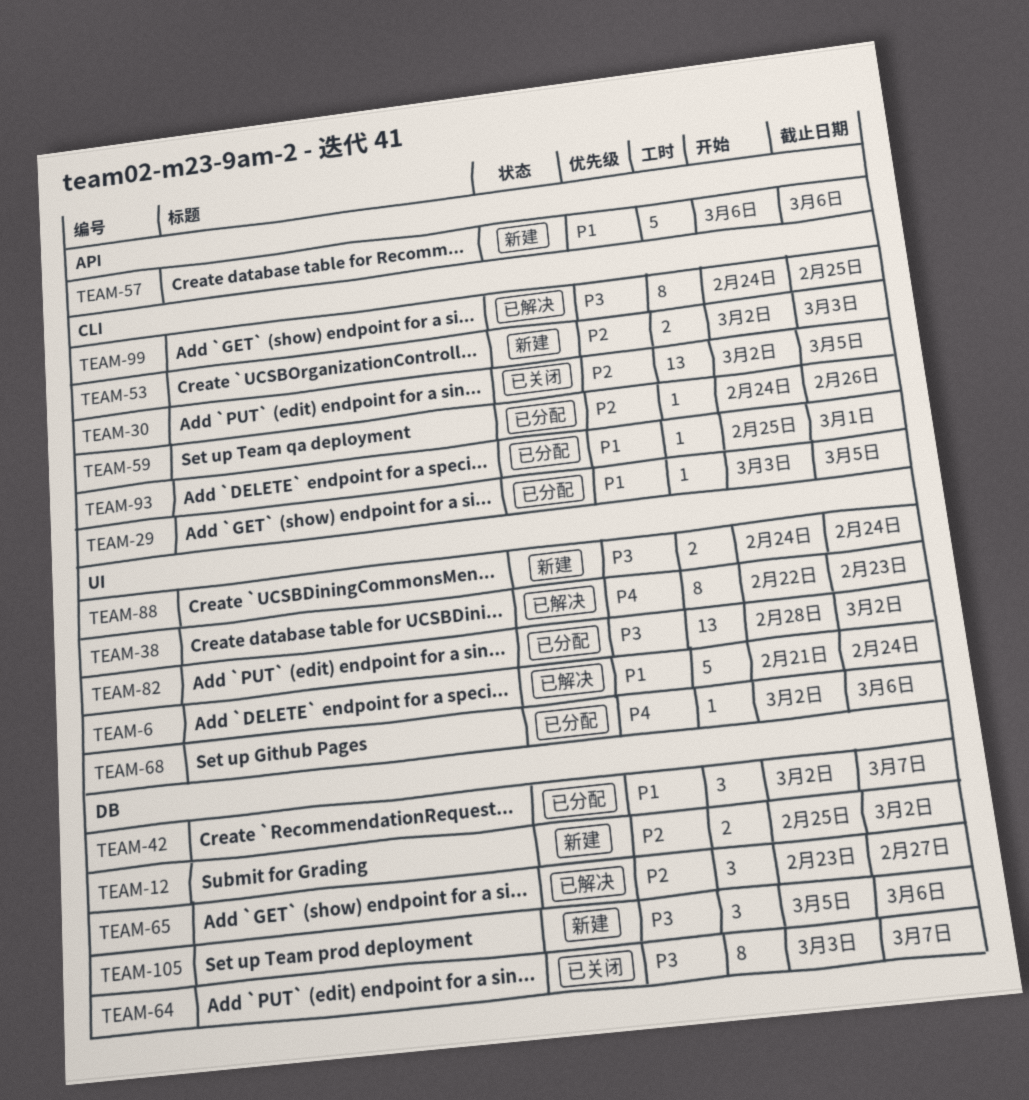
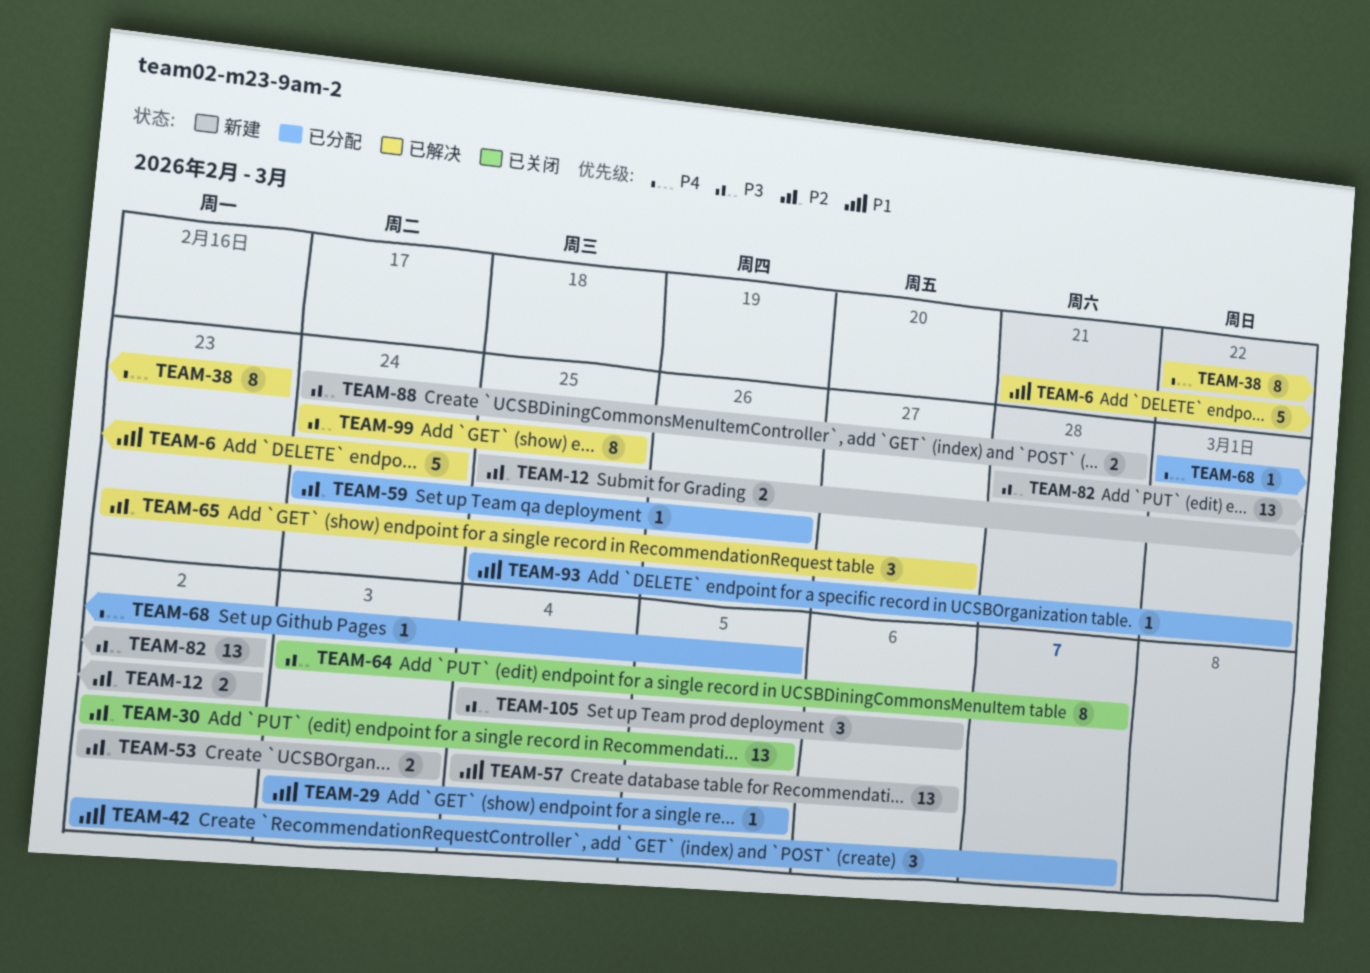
TEAM-57, estimate: 5 -> 13
TEAM-57, start: Mar 6 -> Mar 4
TEAM-68, start: Mar 2 -> Mar 1
TEAM-68, due: Mar 6 -> Mar 5
TEAM-82, status: 已分配 -> 新建
TEAM-88, due: Feb 24 -> Feb 28
TEAM-105, start: Mar 5 -> Mar 4

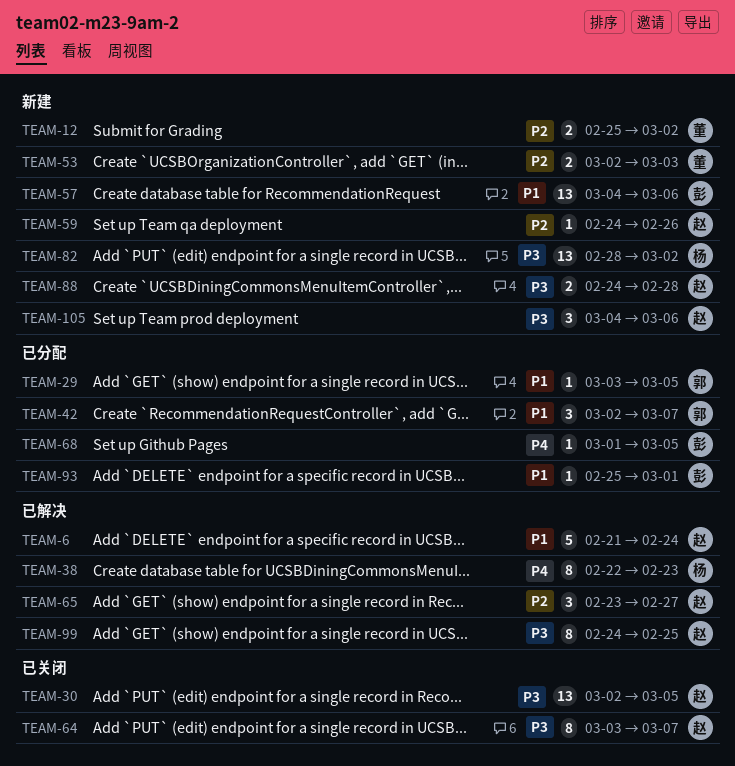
TEAM-30, priority: P2 -> P3
TEAM-59, status: 已分配 -> 新建

